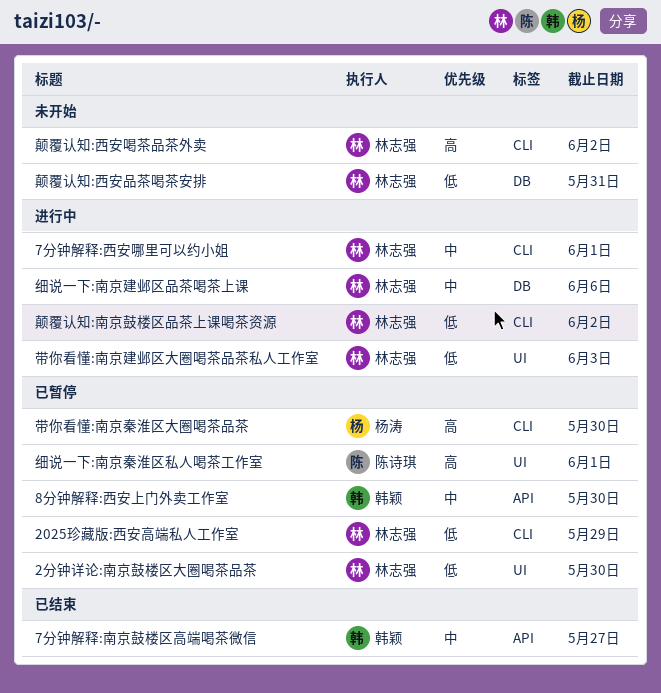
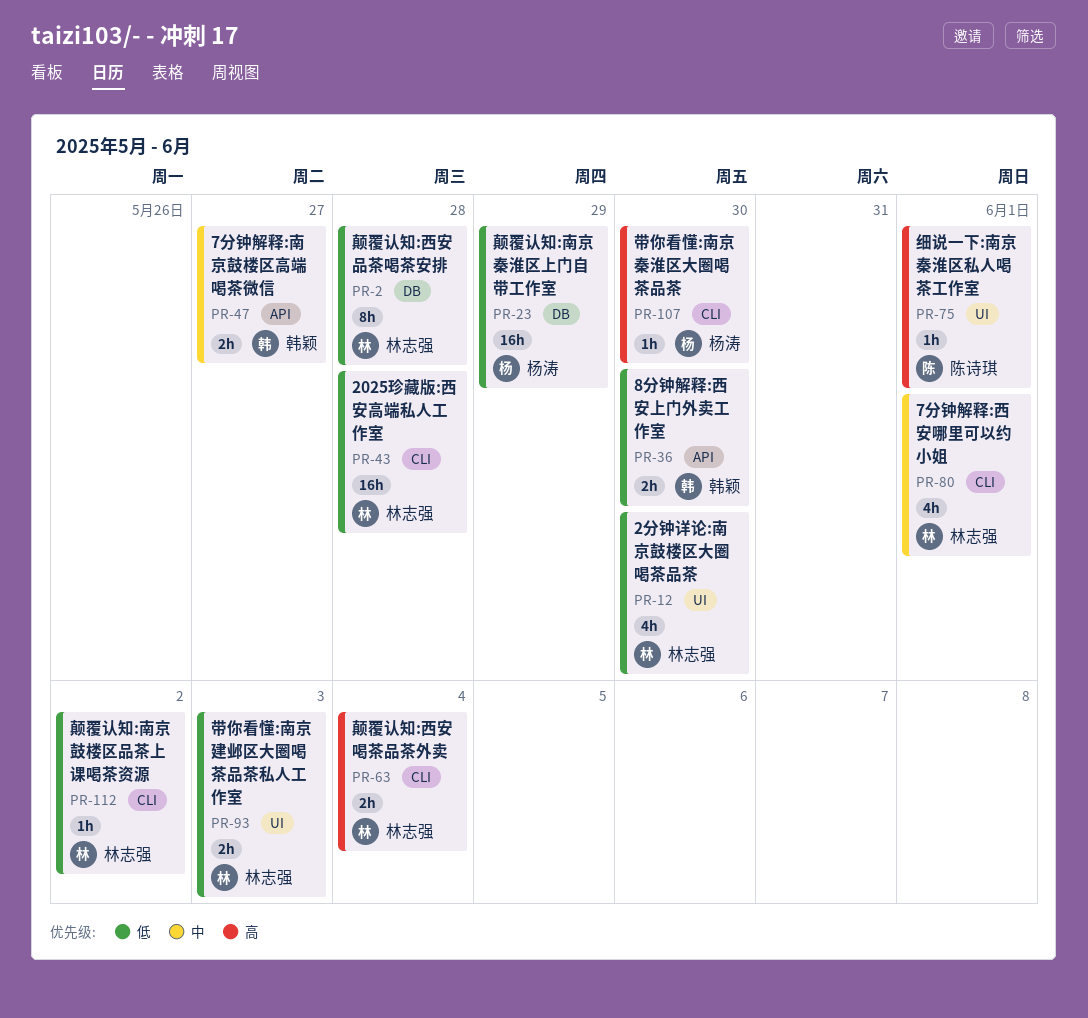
2025珍藏版:西安高端私人工作室, due: May 29 -> May 28
8分钟解释:西安上门外卖工作室, priority: 中 -> 低
细说一下:南京建邺区品茶喝茶上课: present -> none
颠覆认知:南京秦淮区上门自带工作室: none -> present
颠覆认知:西安品茶喝茶安排, due: May 31 -> May 28
颠覆认知:西安喝茶品茶外卖, due: Jun 2 -> Jun 4

